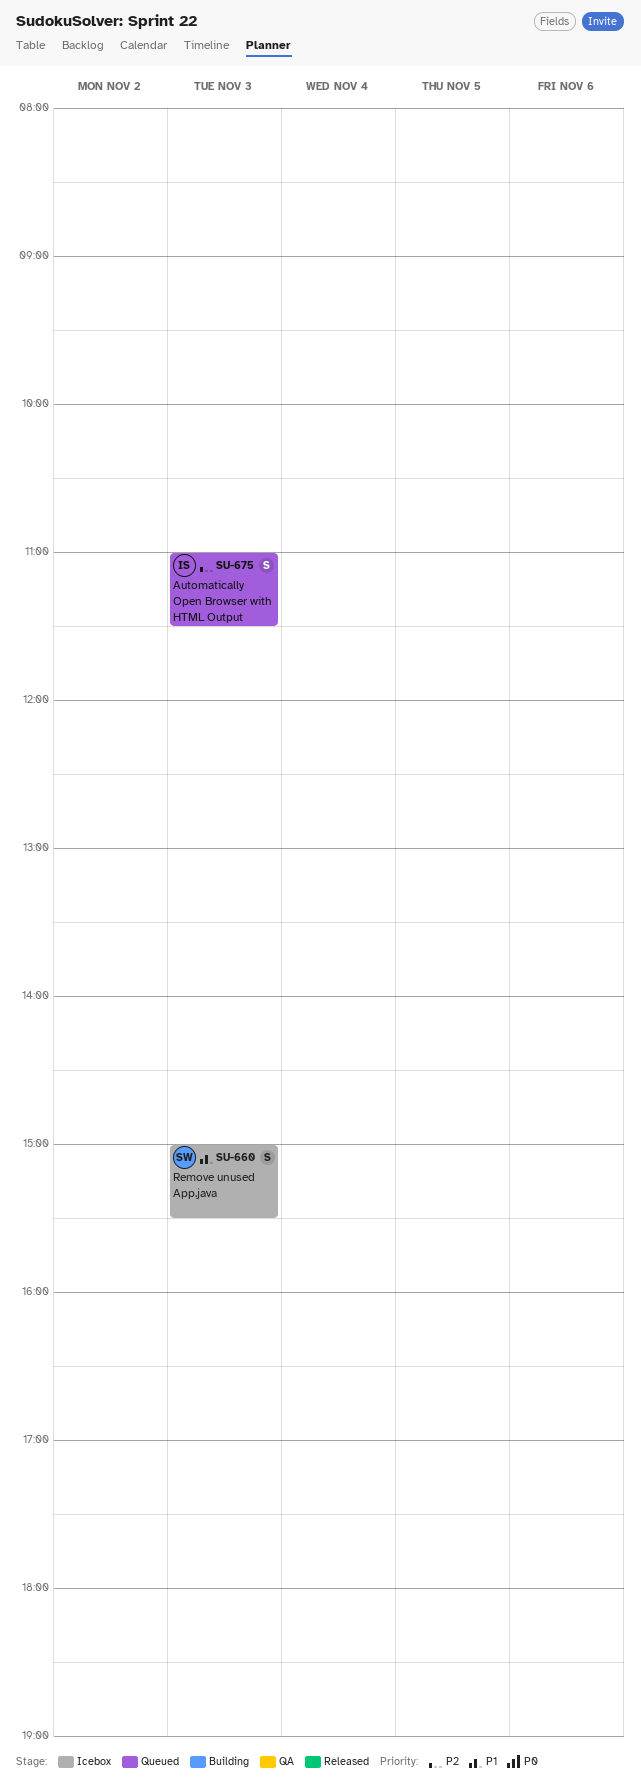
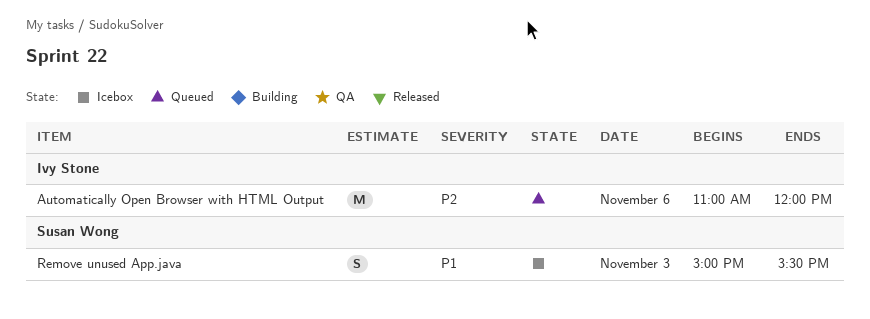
Automatically Open Browser with HTML Output, estimate: S -> M
Automatically Open Browser with HTML Output, day: Nov 3 -> Nov 6
Automatically Open Browser with HTML Output, ends: 11:30 -> 12:00

